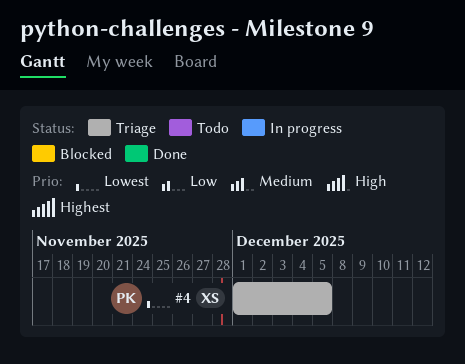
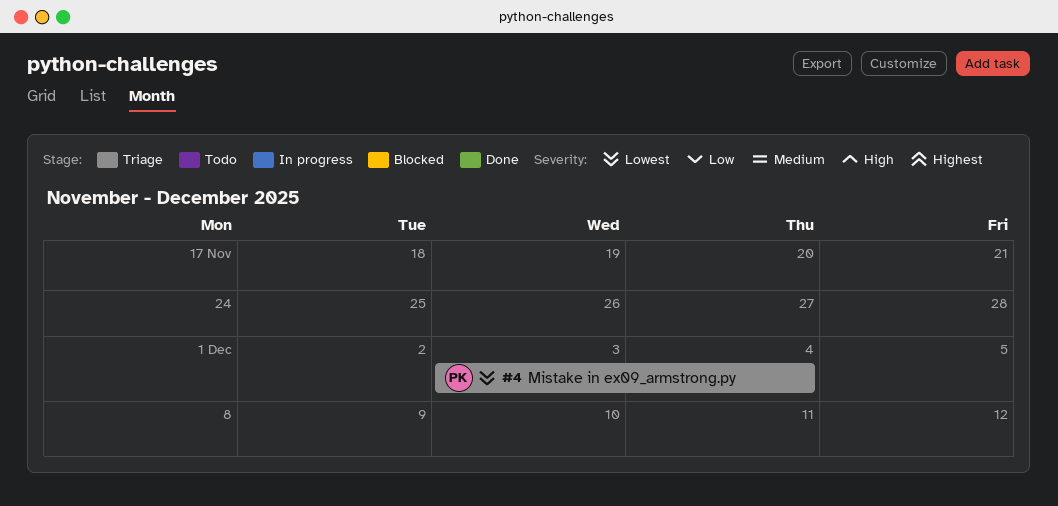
#4, start: Dec 1 -> Dec 3
#4, due: Dec 5 -> Dec 4

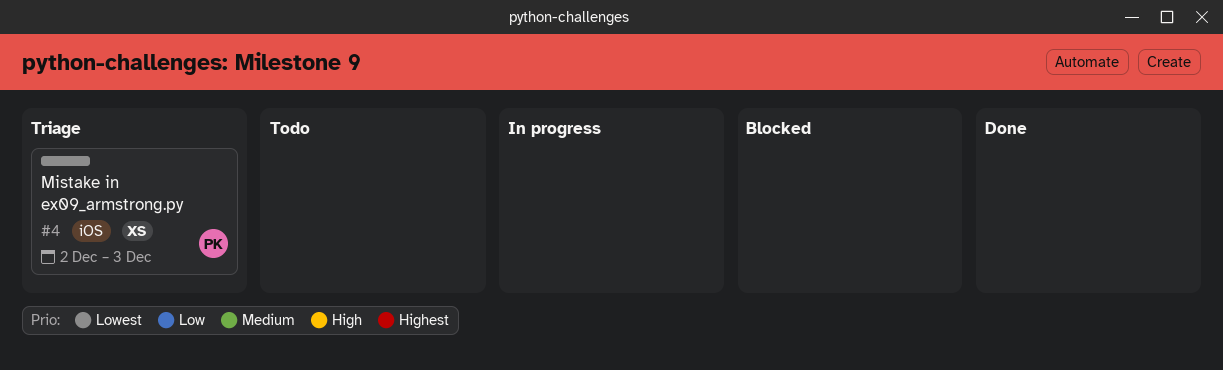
#4, start: Dec 3 -> Dec 2
#4, due: Dec 4 -> Dec 3

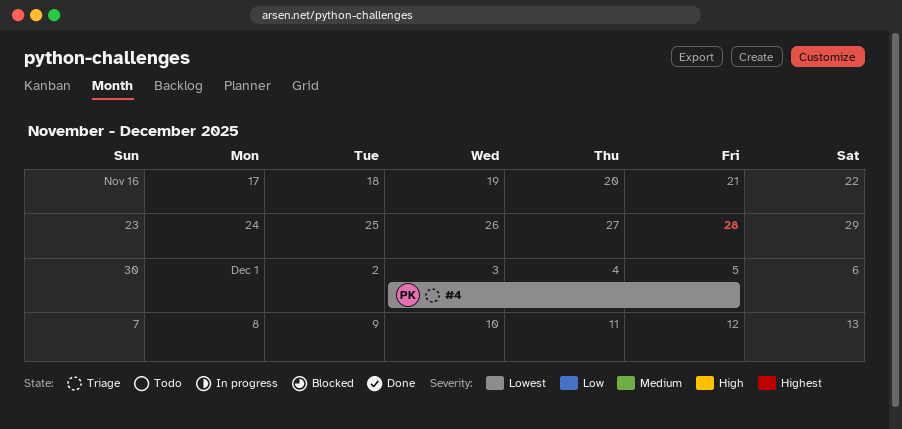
#4, start: Dec 2 -> Dec 3
#4, due: Dec 3 -> Dec 5

